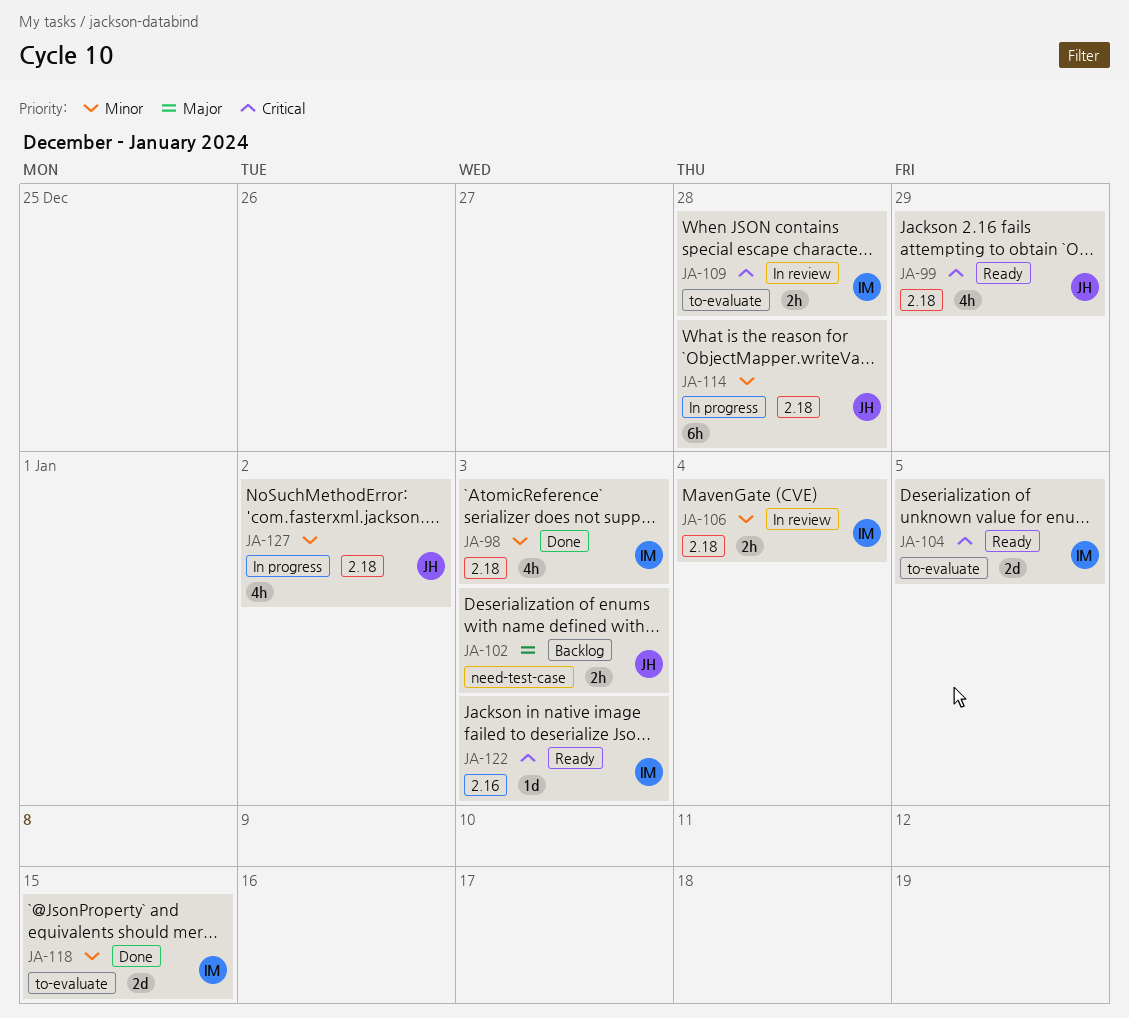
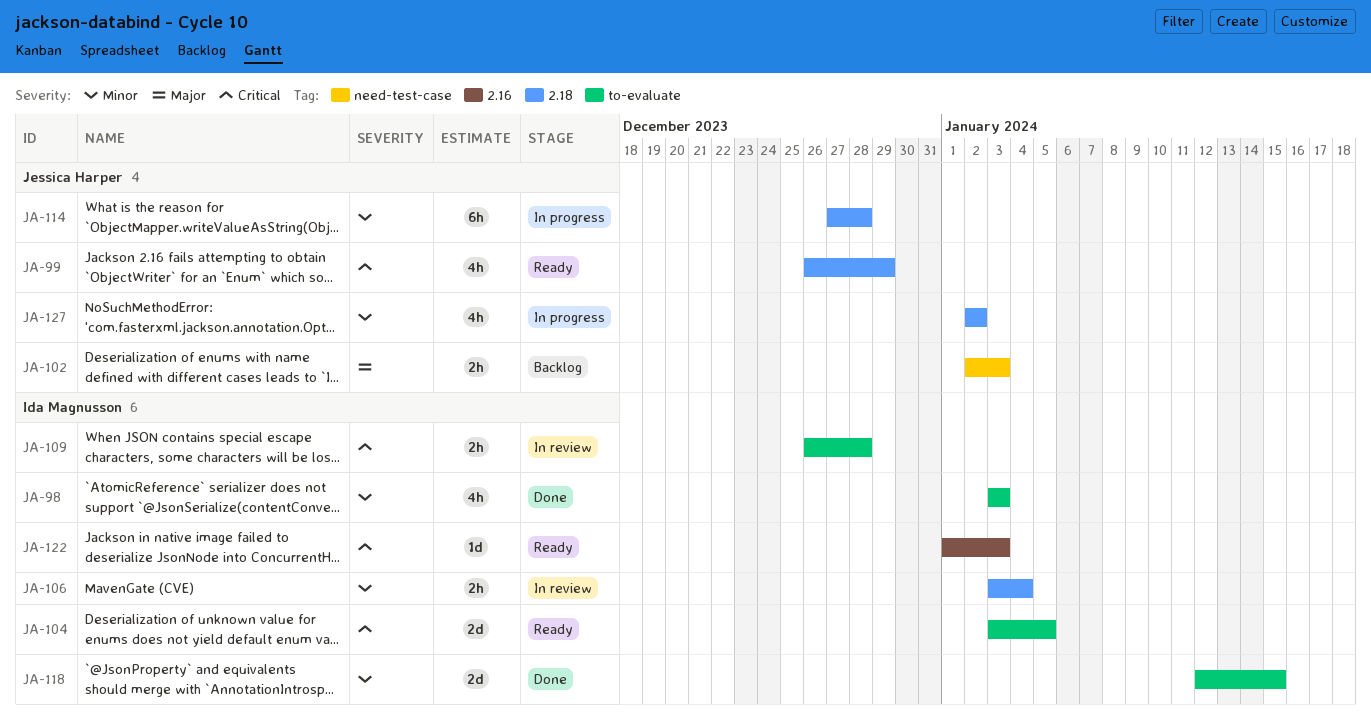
JA-98, label: 2.18 -> to-evaluate

